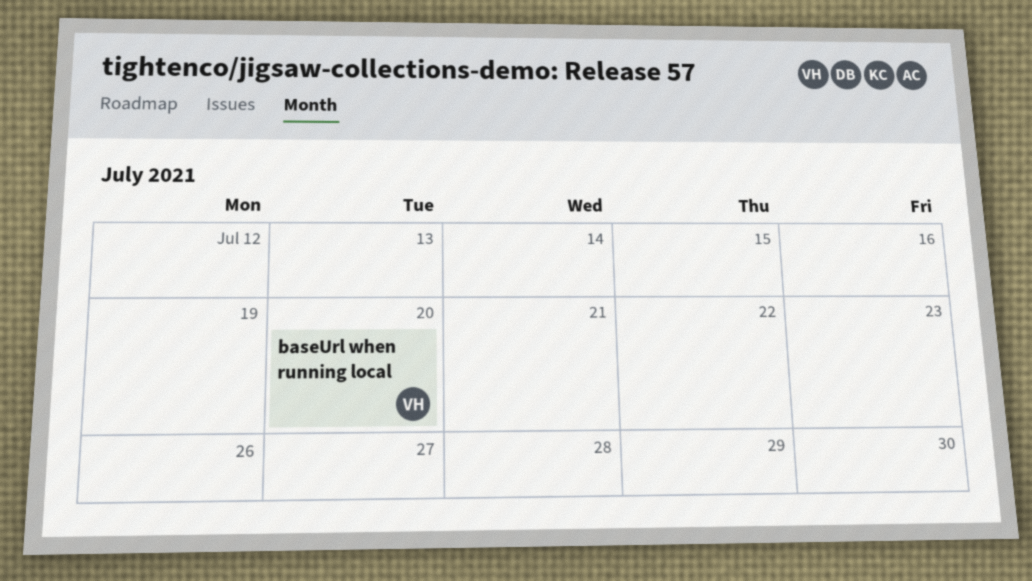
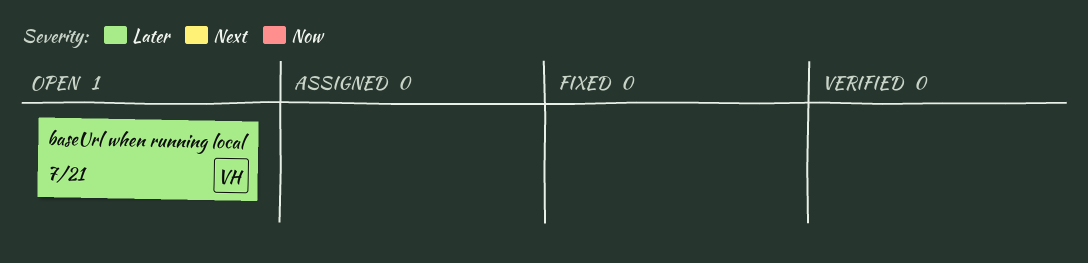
baseUrl when running local, due: Jul 20 -> Jul 21

